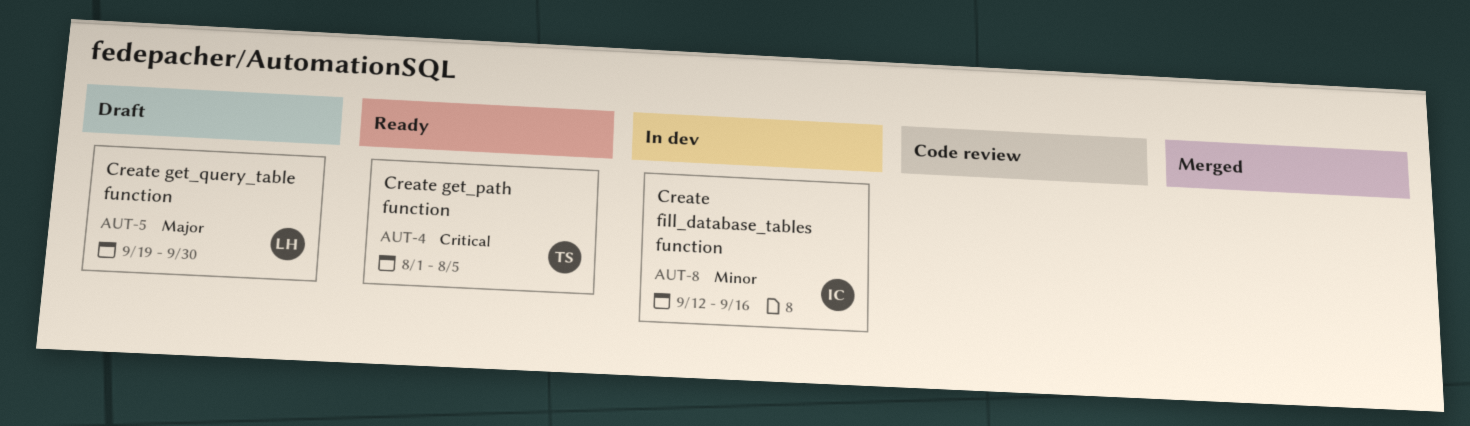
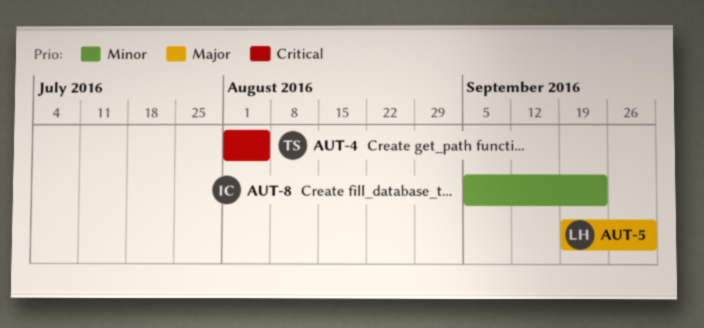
AUT-8, start: Sep 12 -> Sep 5
AUT-8, due: Sep 16 -> Sep 23

